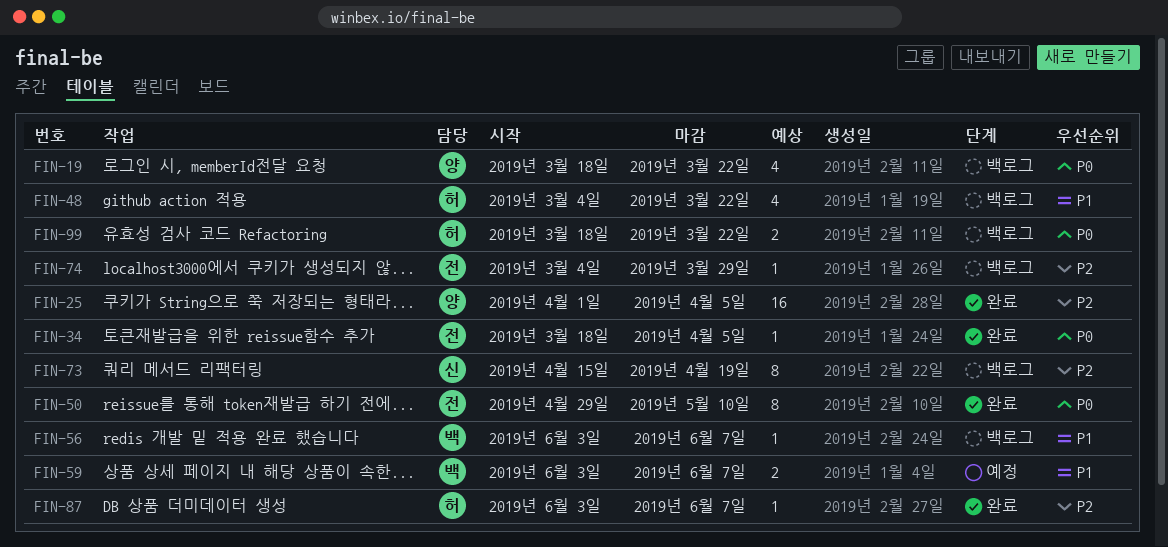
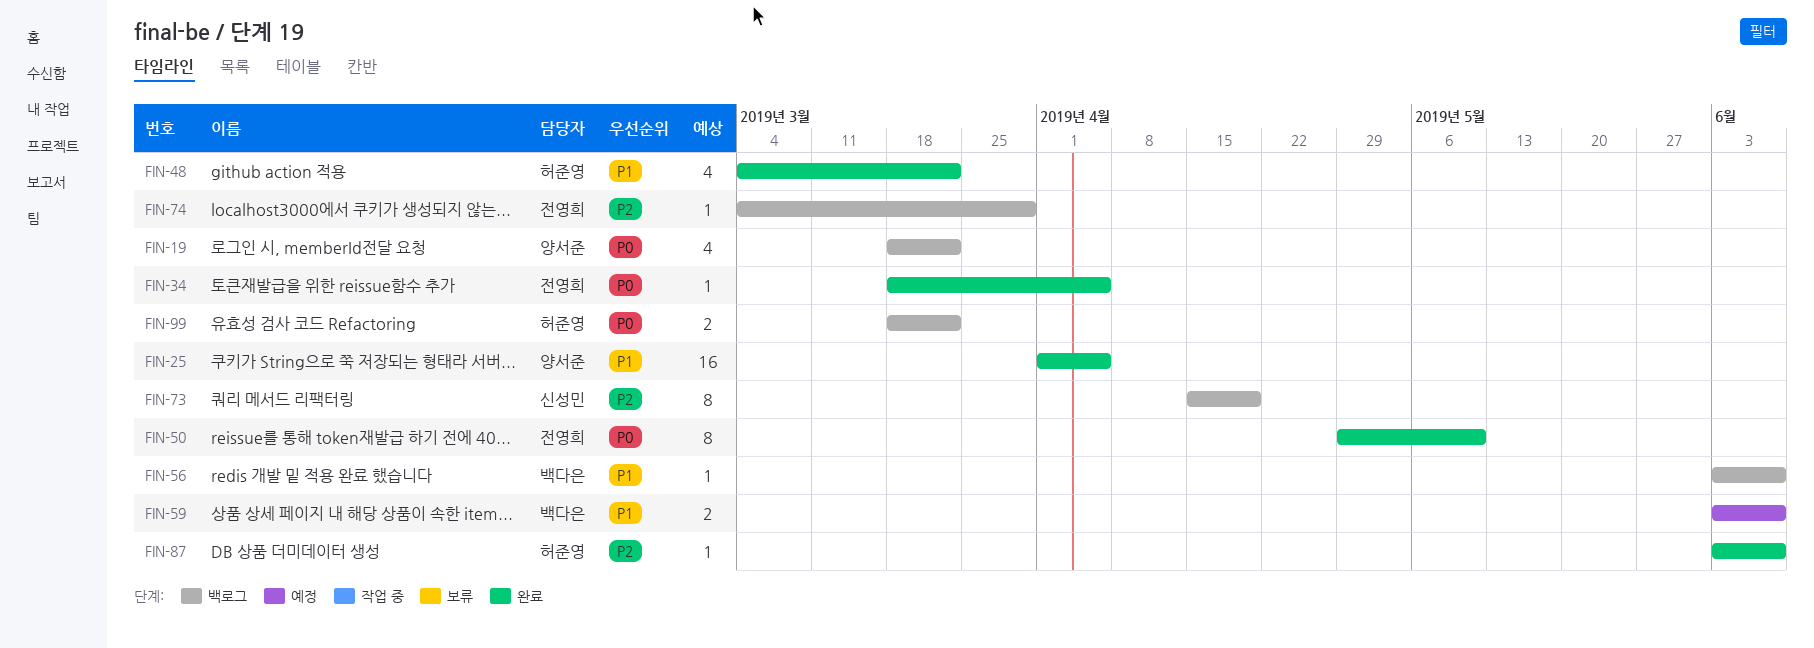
FIN-25, priority: P2 -> P1
FIN-48, status: 백로그 -> 완료

